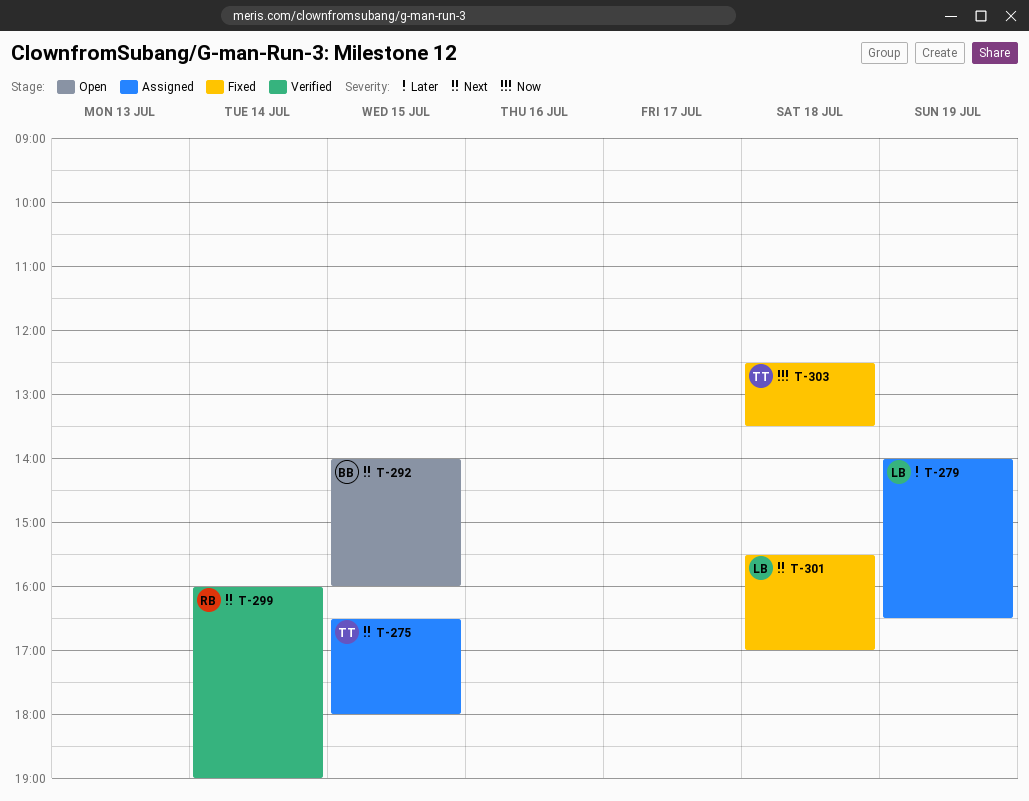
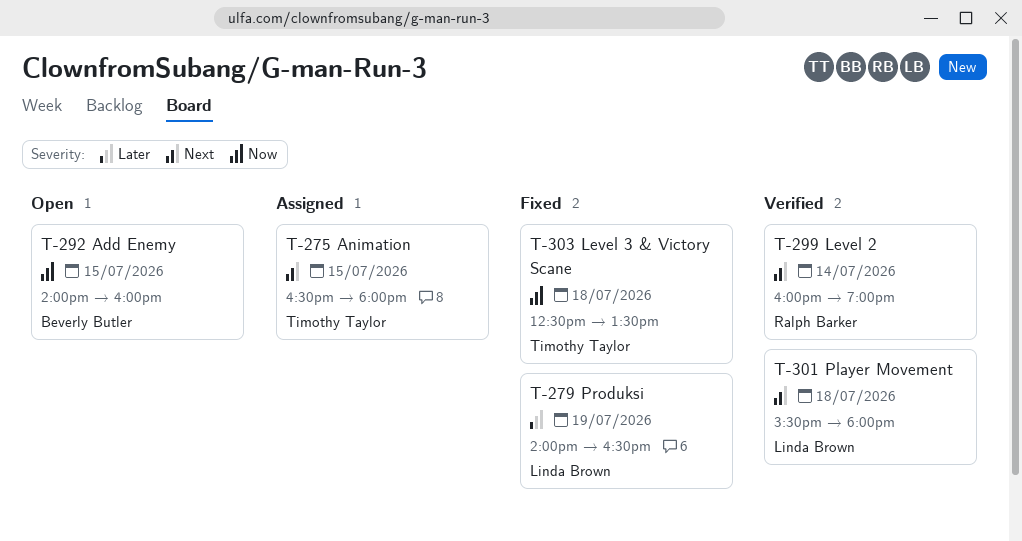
T-279, status: Assigned -> Fixed
T-292, priority: Next -> Now
T-301, status: Fixed -> Verified
T-301, ends: 17:00 -> 18:00

